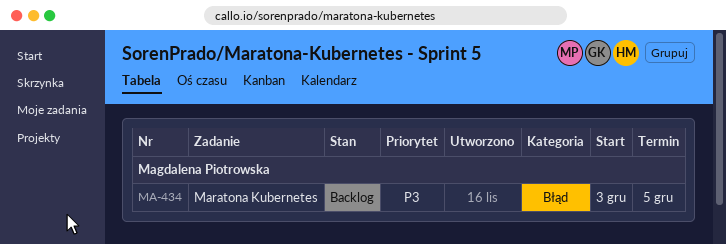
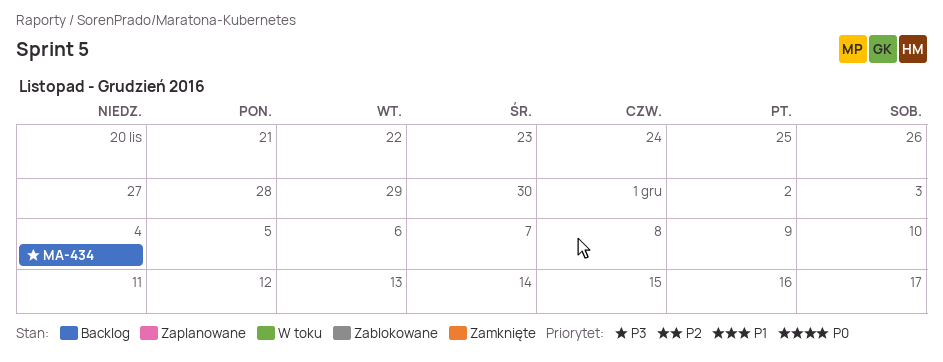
MA-434, start: Dec 3 -> Dec 4
MA-434, due: Dec 5 -> Dec 4

